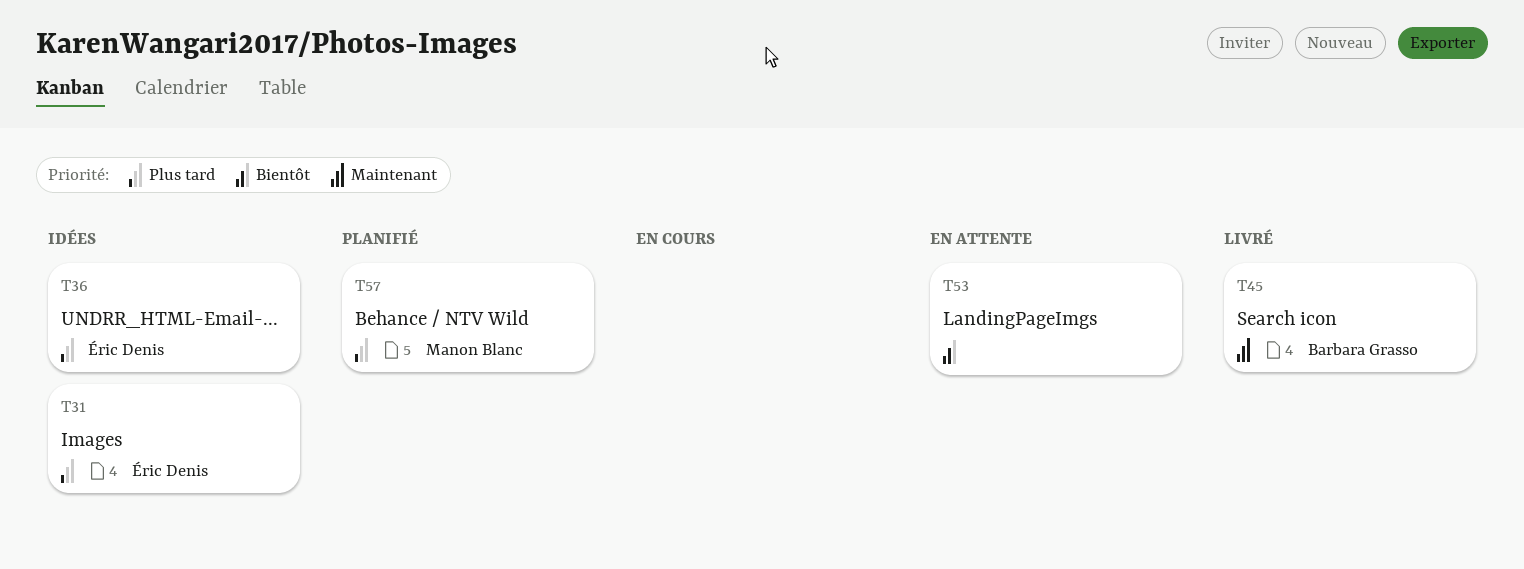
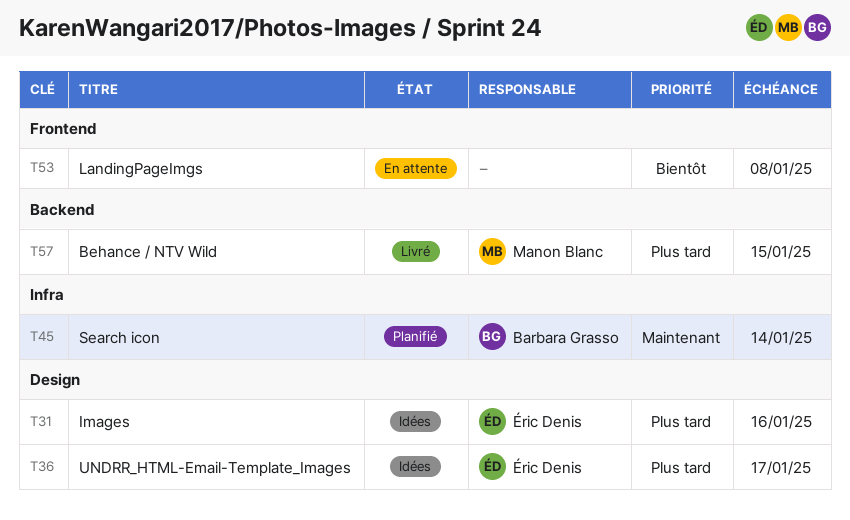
T45, status: Livré -> Planifié
T57, status: Planifié -> Livré

